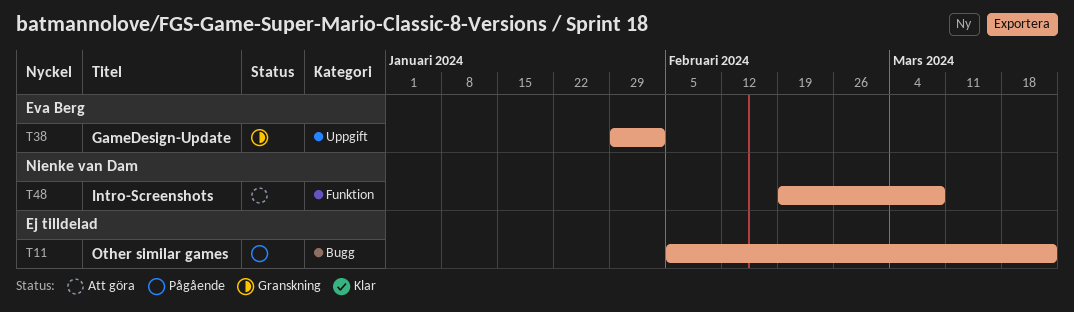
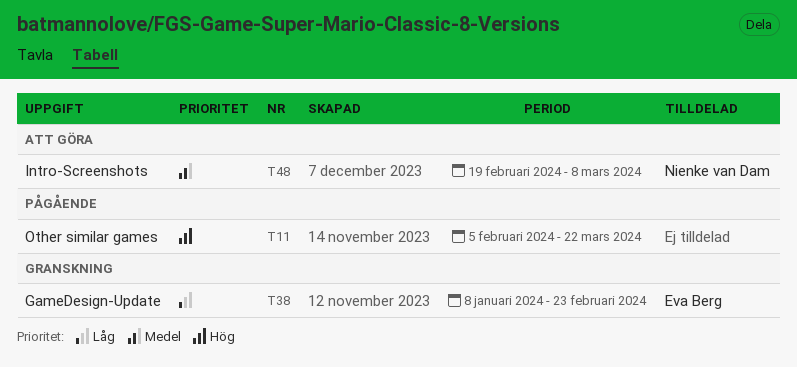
T38, start: Jan 29 -> Jan 8
T38, due: Feb 2 -> Feb 23

